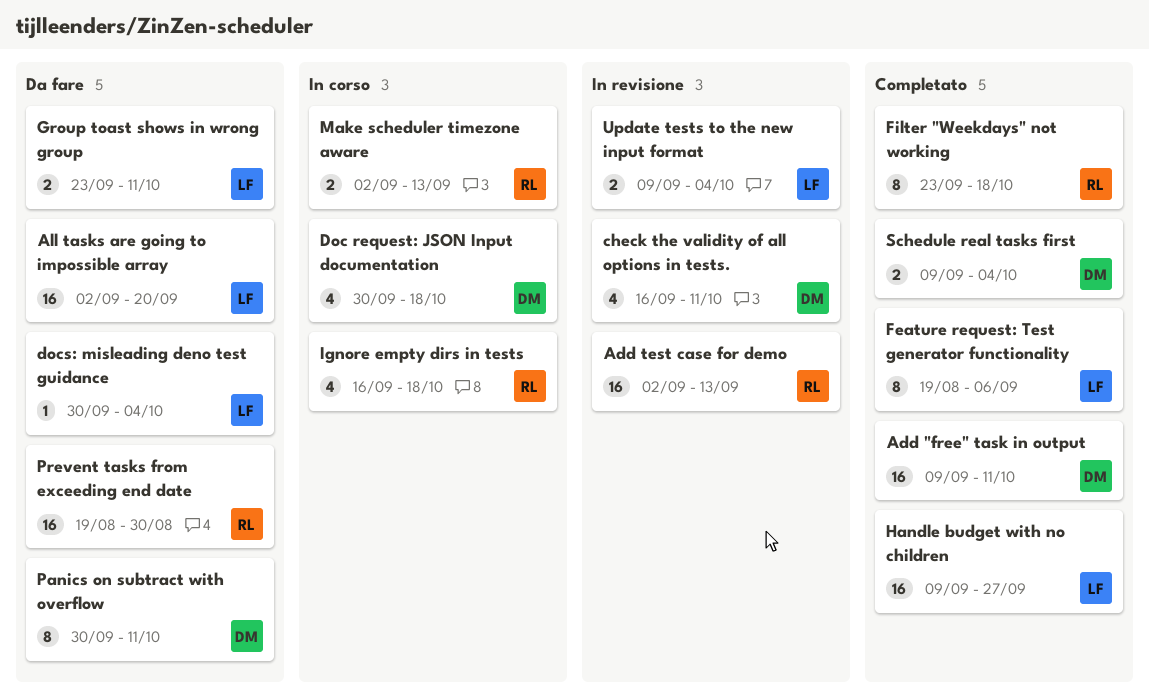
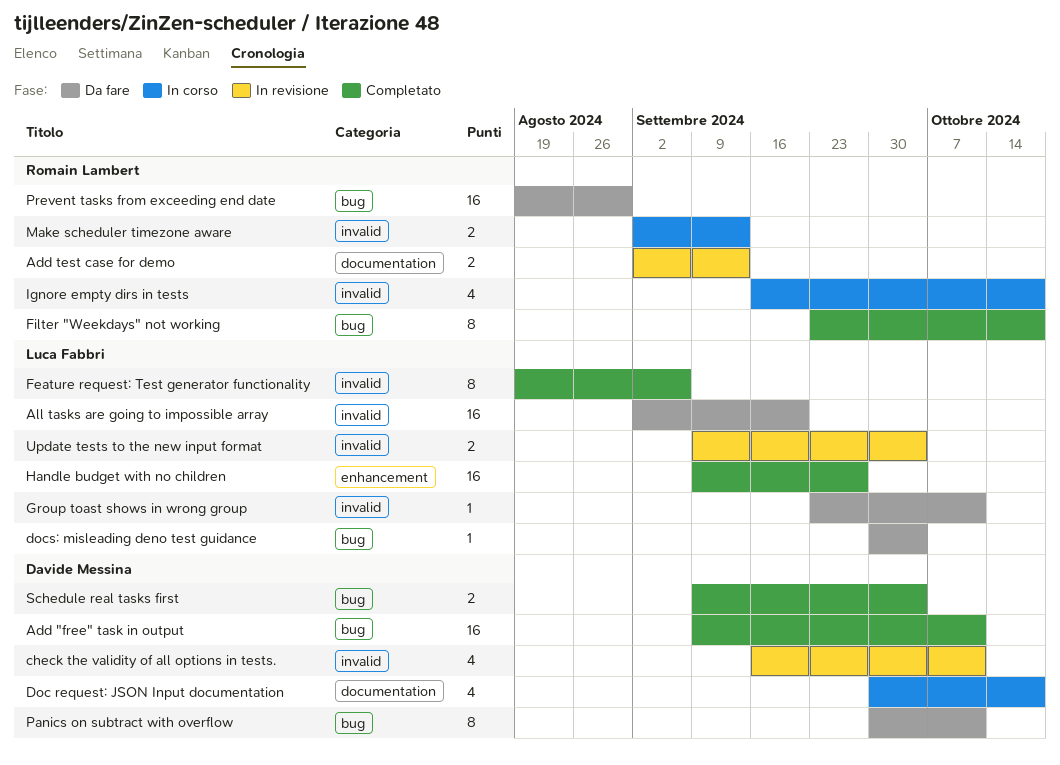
Add test case for demo, estimate: 16 -> 2
Group toast shows in wrong group, estimate: 2 -> 1

